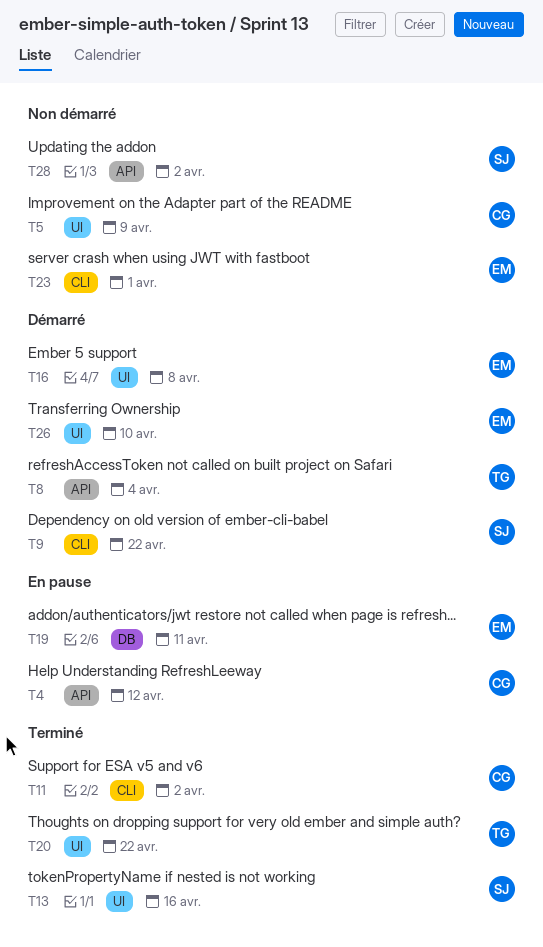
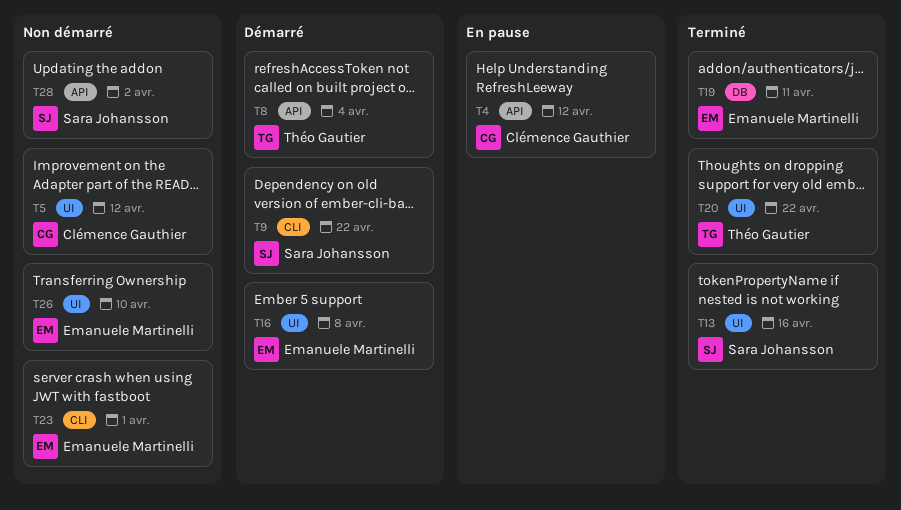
T5, due: Apr 9 -> Apr 12
T11: present -> none
T19, status: En pause -> Terminé
T26, status: Démarré -> Non démarré

